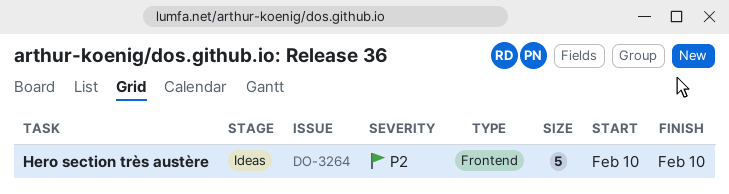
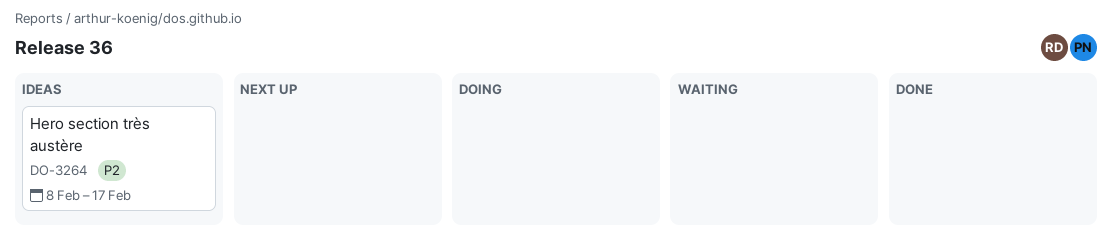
DO-3264, start: Feb 10 -> Feb 8
DO-3264, due: Feb 10 -> Feb 17

